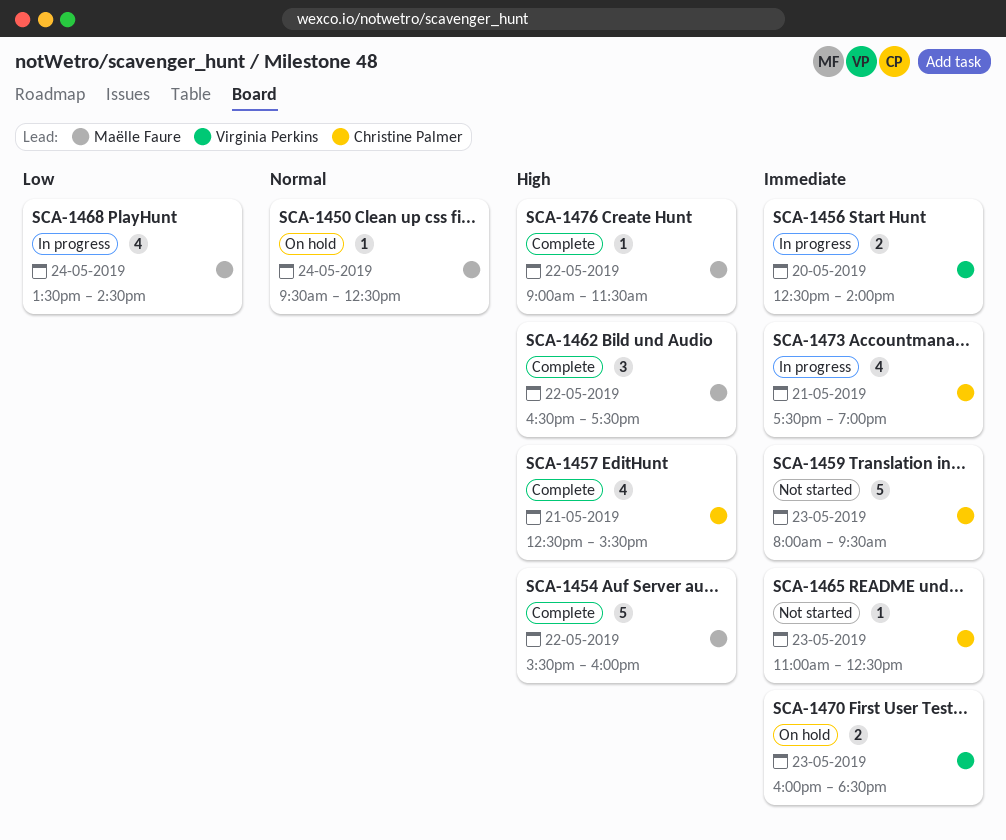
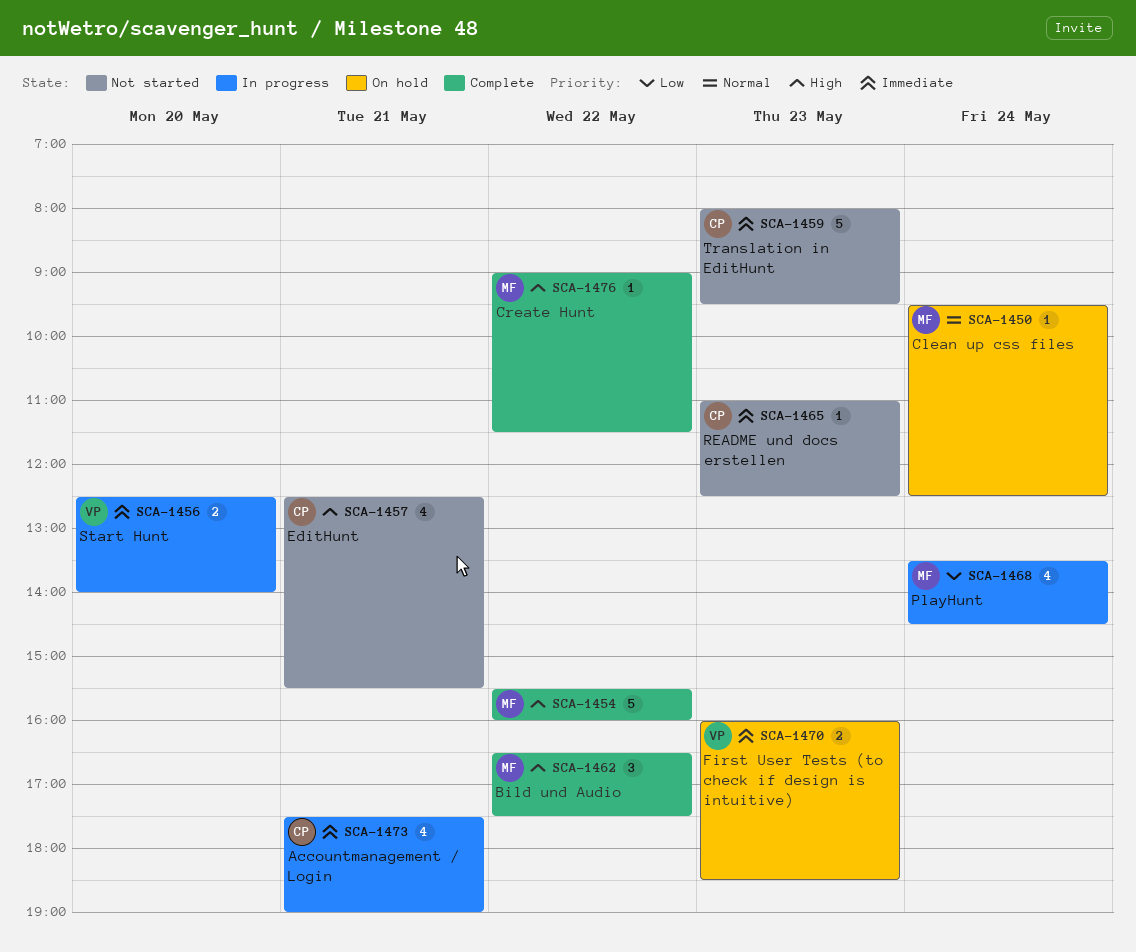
SCA-1457, status: Complete -> Not started

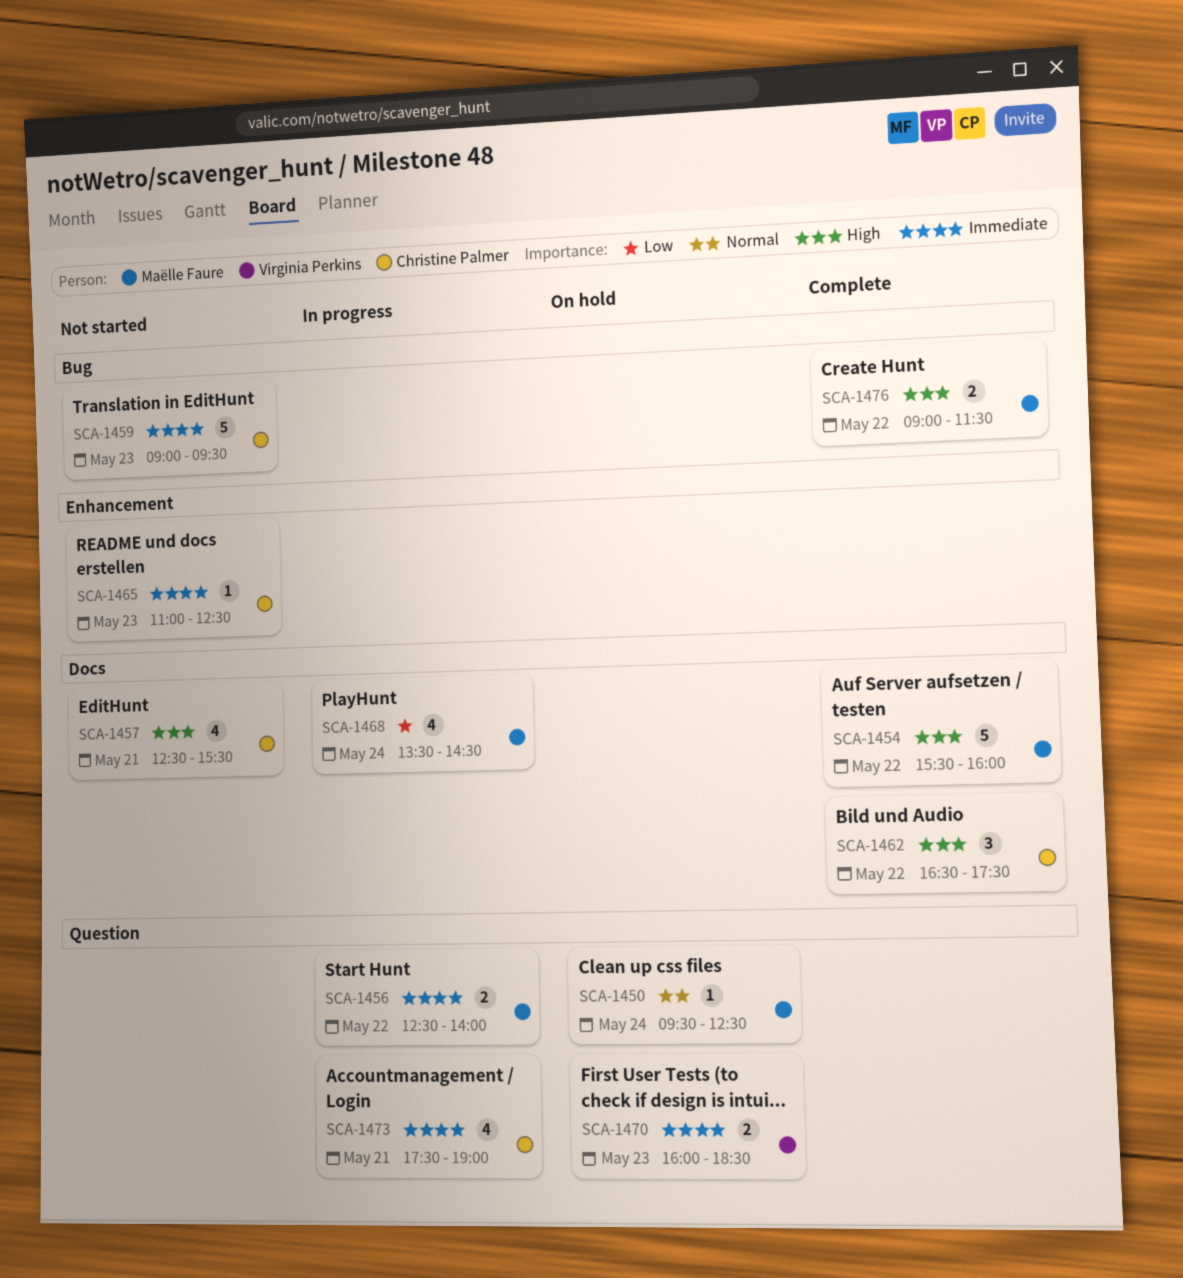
SCA-1456, owner: Virginia Perkins -> Maëlle Faure
SCA-1456, day: May 20 -> May 22
SCA-1459, begins: 08:00 -> 09:00
SCA-1462, owner: Maëlle Faure -> Christine Palmer
SCA-1476, estimate: 1 -> 2

